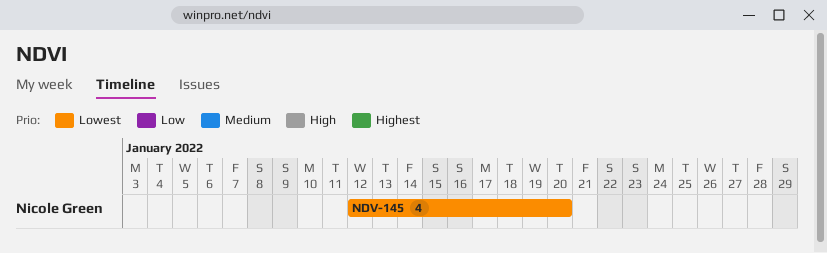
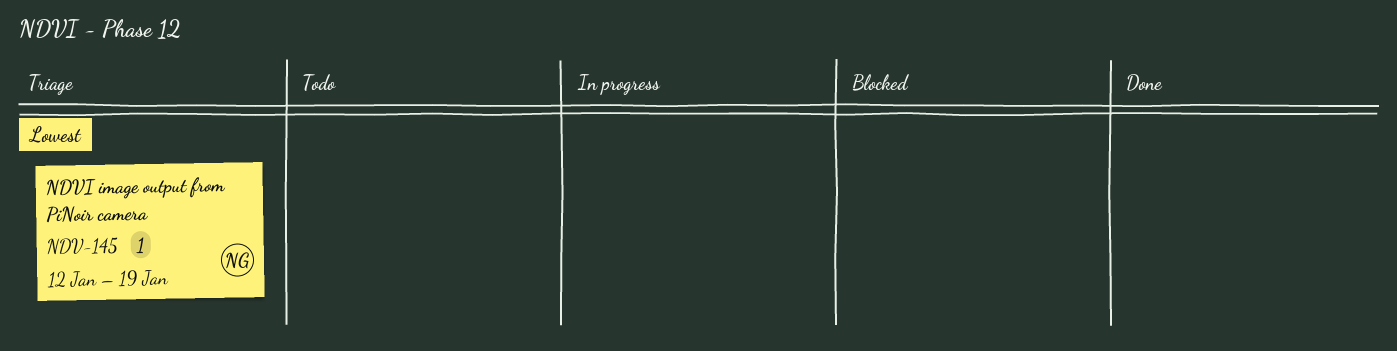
NDV-145, estimate: 4 -> 1
NDV-145, due: Jan 20 -> Jan 19

